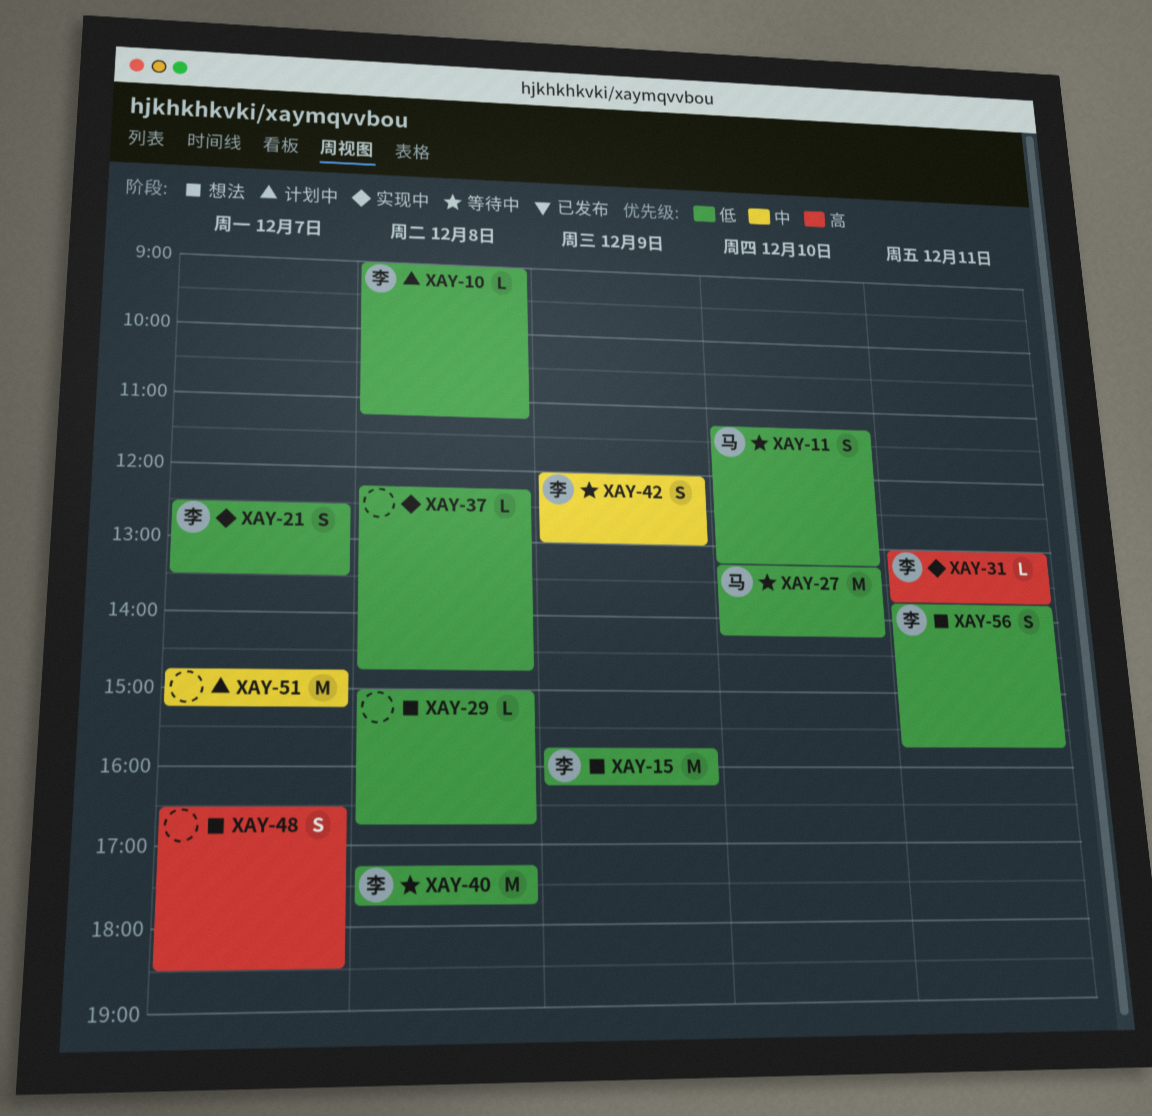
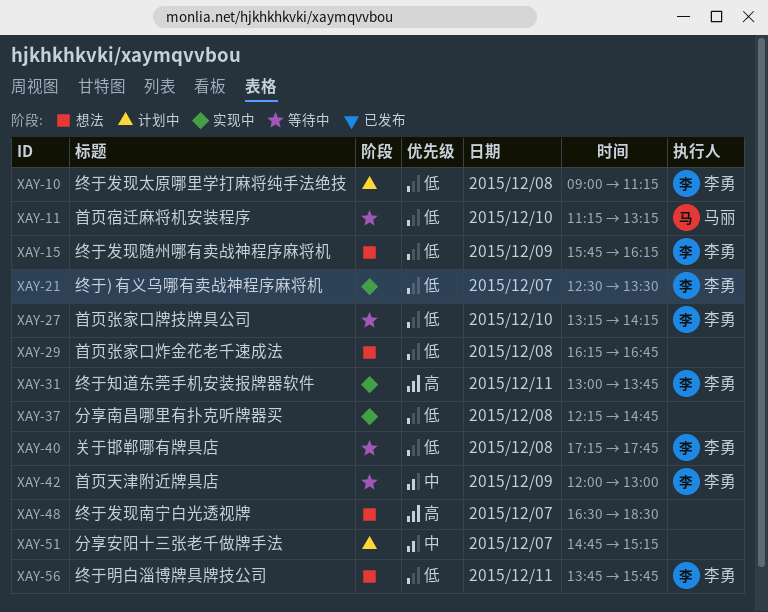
XAY-27, owner: 马丽 -> 李勇
XAY-29, begins: 15:00 -> 16:15

